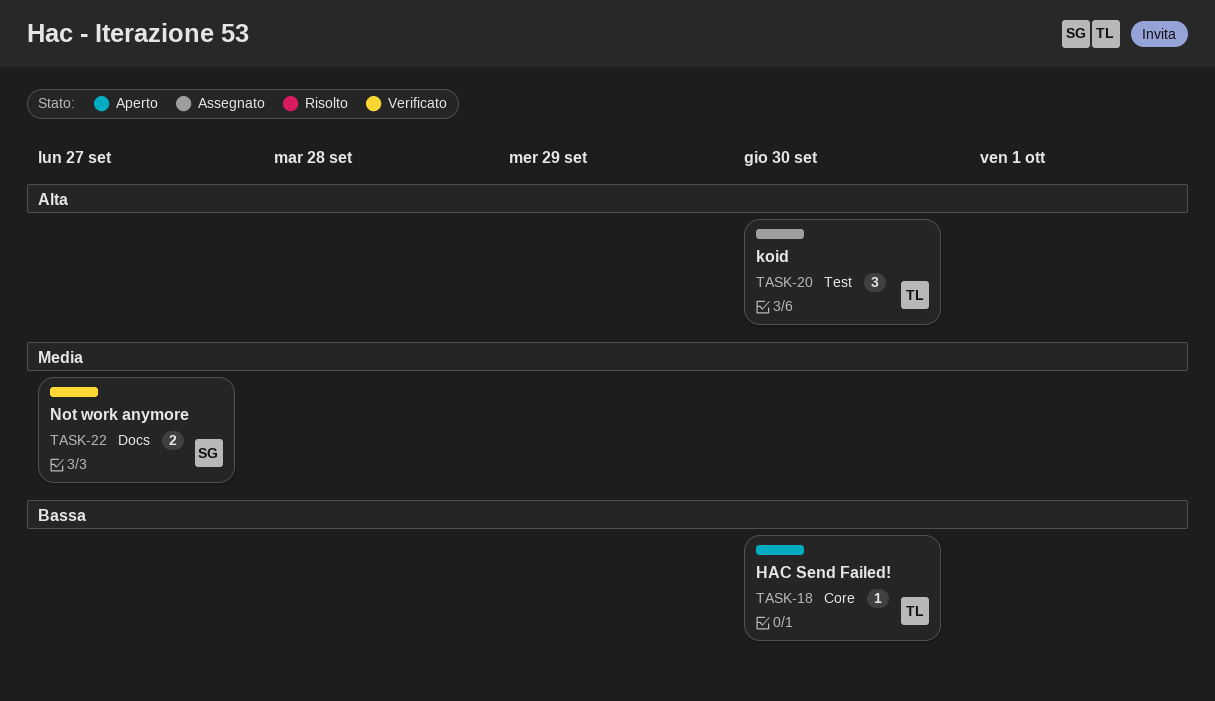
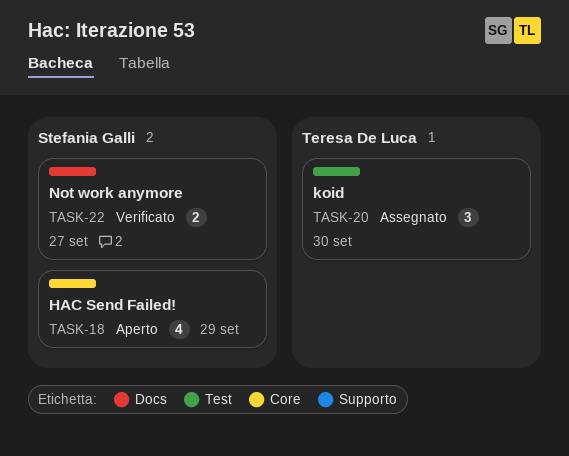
TASK-18, owner: Teresa De Luca -> Stefania Galli
TASK-18, estimate: 1 -> 4
TASK-18, due: Sep 30 -> Sep 29

